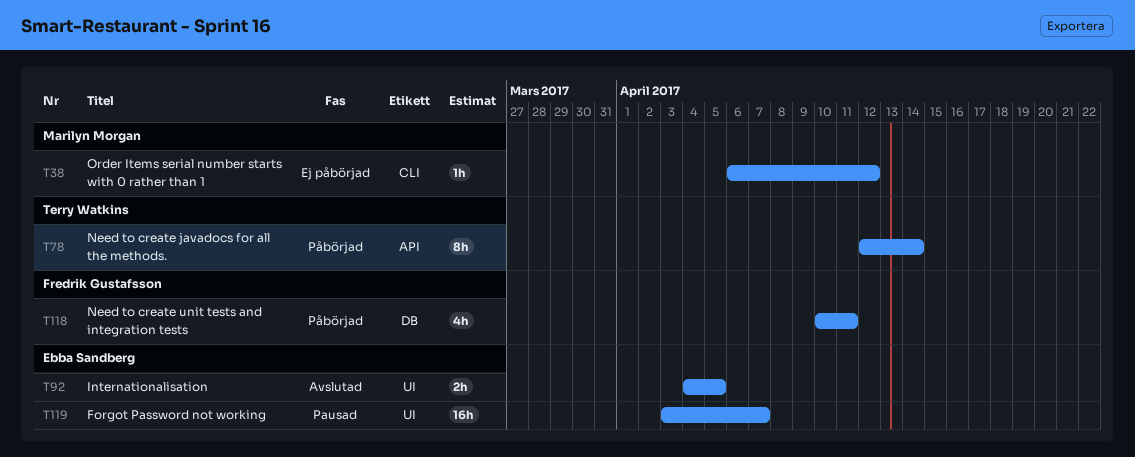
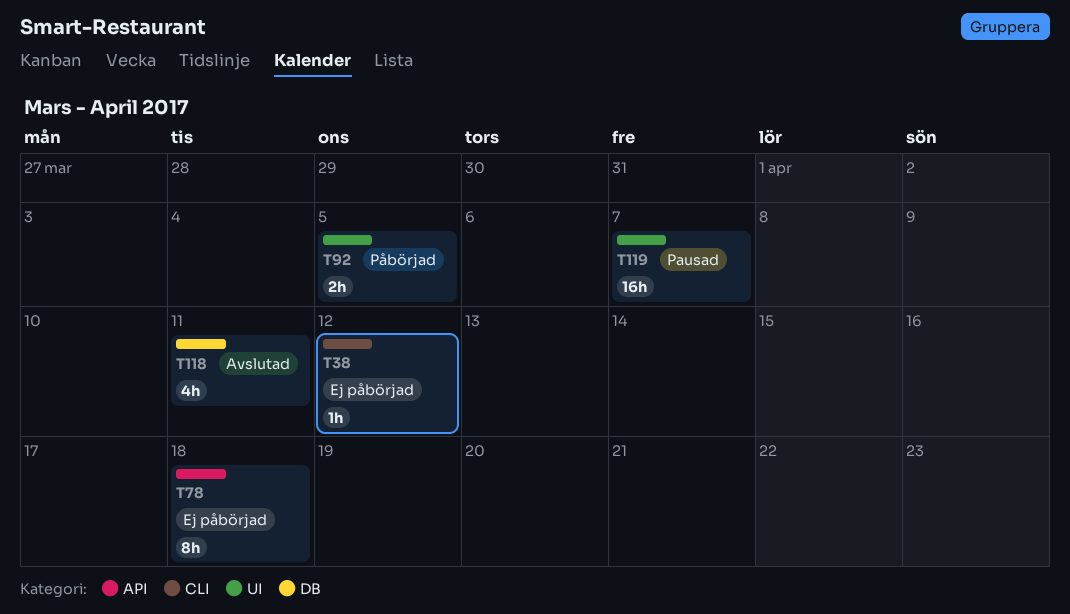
T78, status: Påbörjad -> Ej påbörjad
T78, due: Apr 14 -> Apr 18
T92, status: Avslutad -> Påbörjad
T118, status: Påbörjad -> Avslutad

